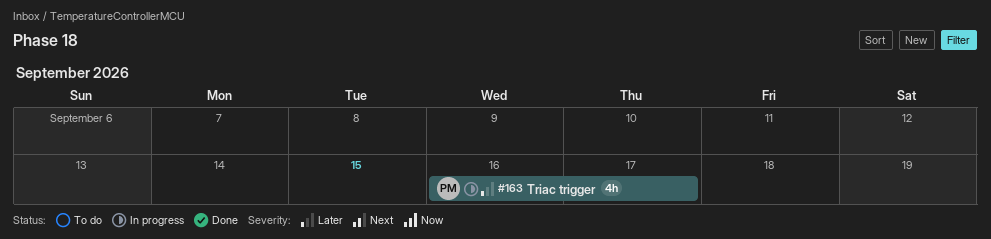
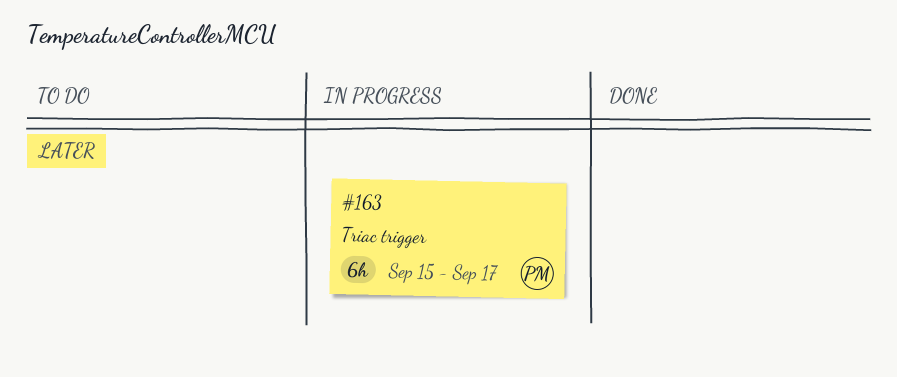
#163, estimate: 4h -> 6h
#163, start: Sep 16 -> Sep 15

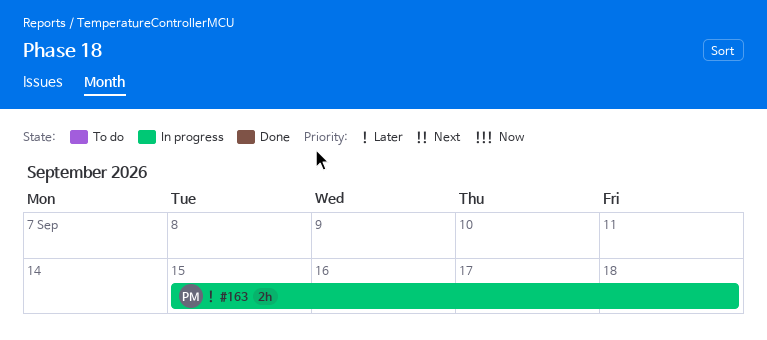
#163, estimate: 6h -> 2h
#163, due: Sep 17 -> Sep 18

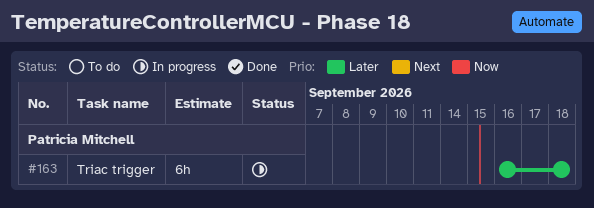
#163, estimate: 2h -> 6h
#163, start: Sep 15 -> Sep 16

